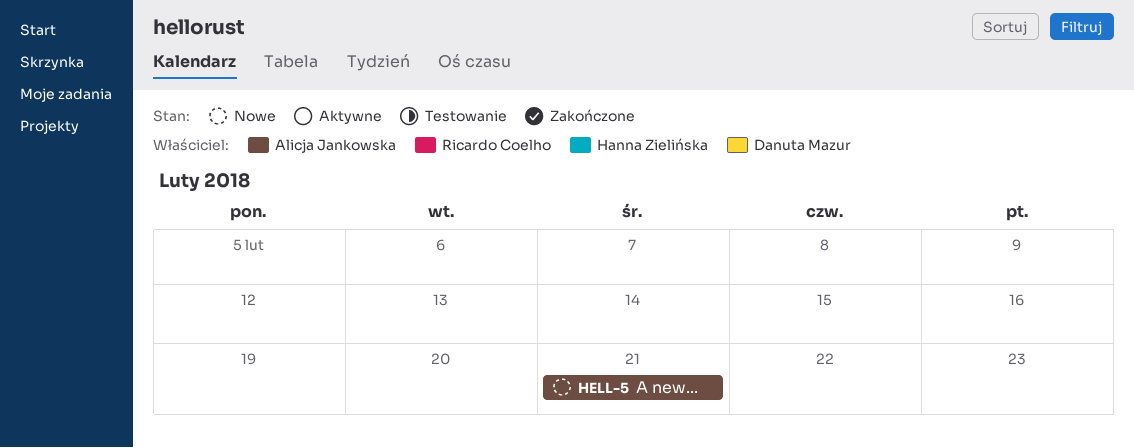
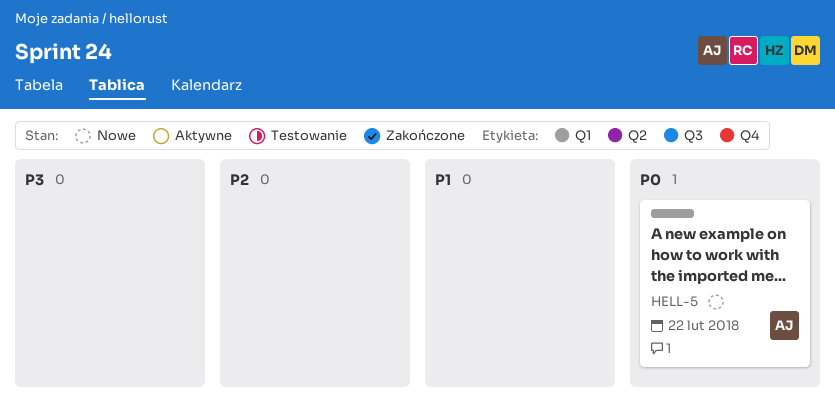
HELL-5, due: Feb 21 -> Feb 22

